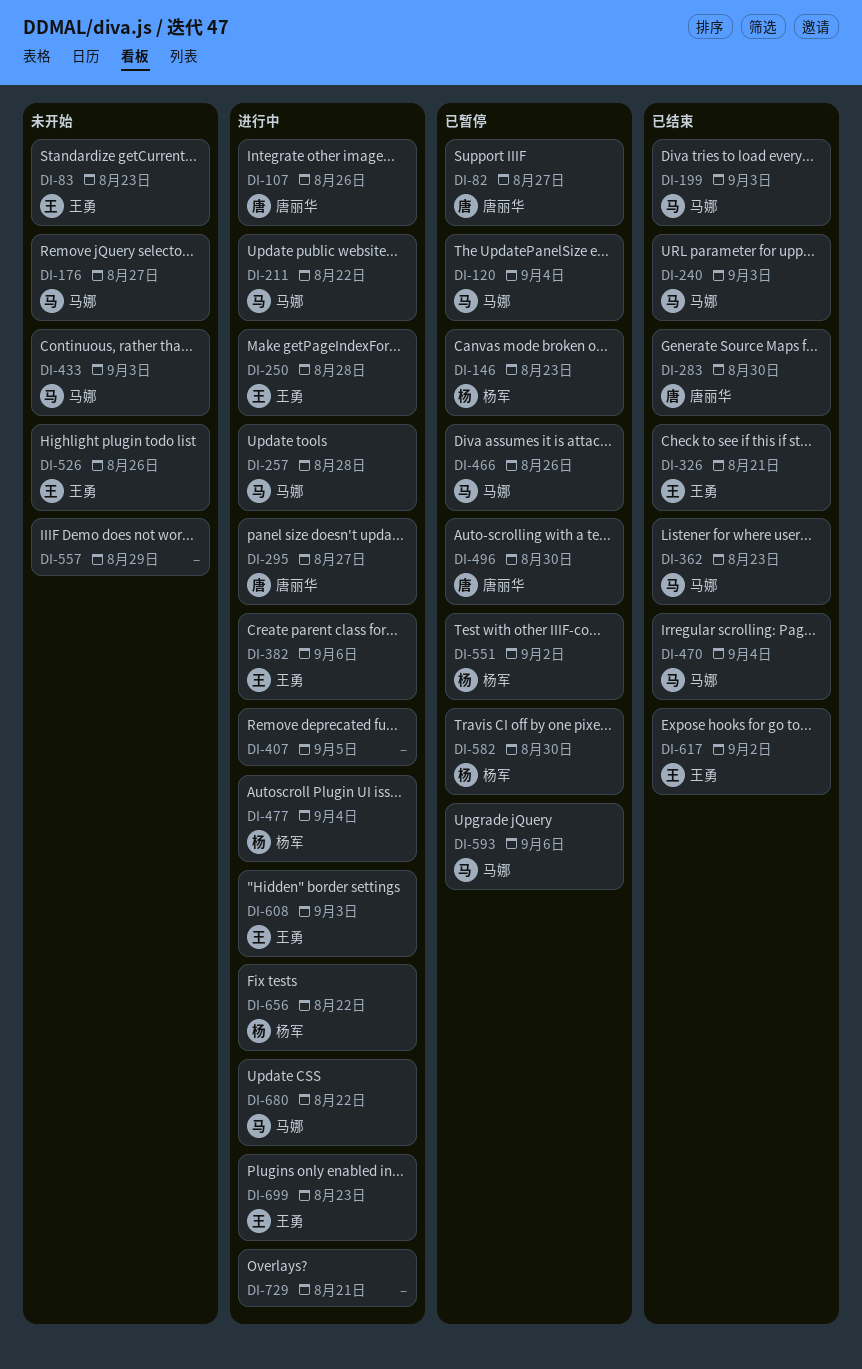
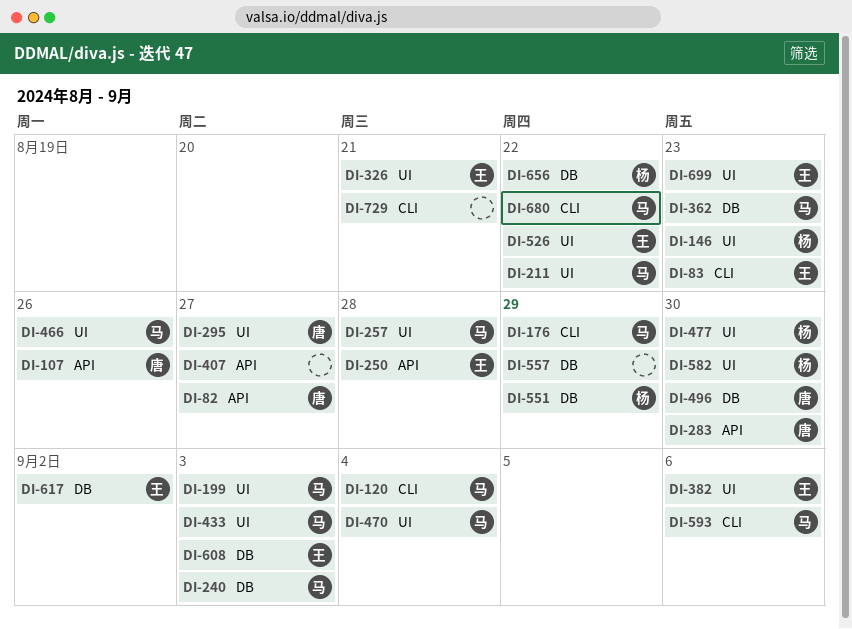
DI-176, due: Aug 27 -> Aug 29
DI-407, due: Sep 5 -> Aug 27
DI-477, due: Sep 4 -> Aug 30
DI-526, due: Aug 26 -> Aug 22
DI-551, due: Sep 2 -> Aug 29

